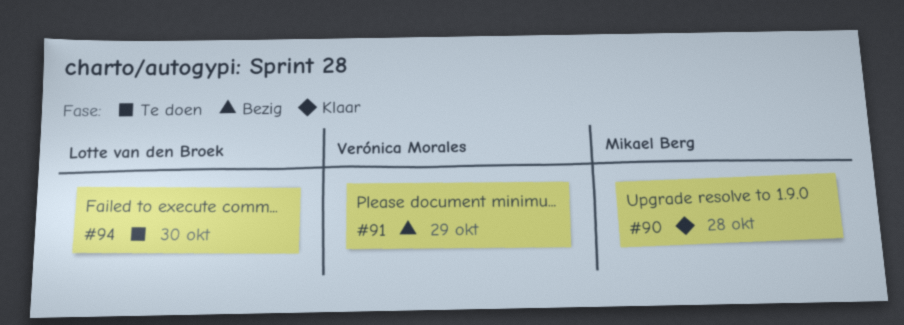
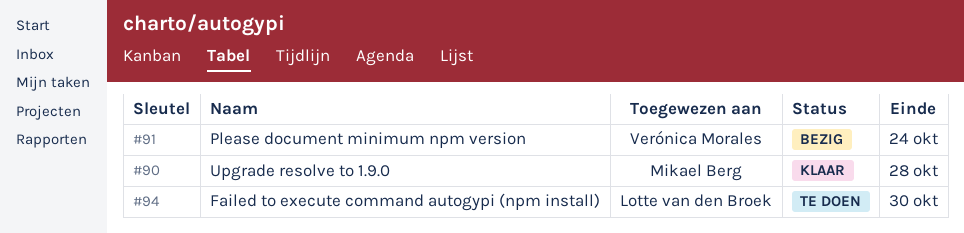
#91, due: Oct 29 -> Oct 24

